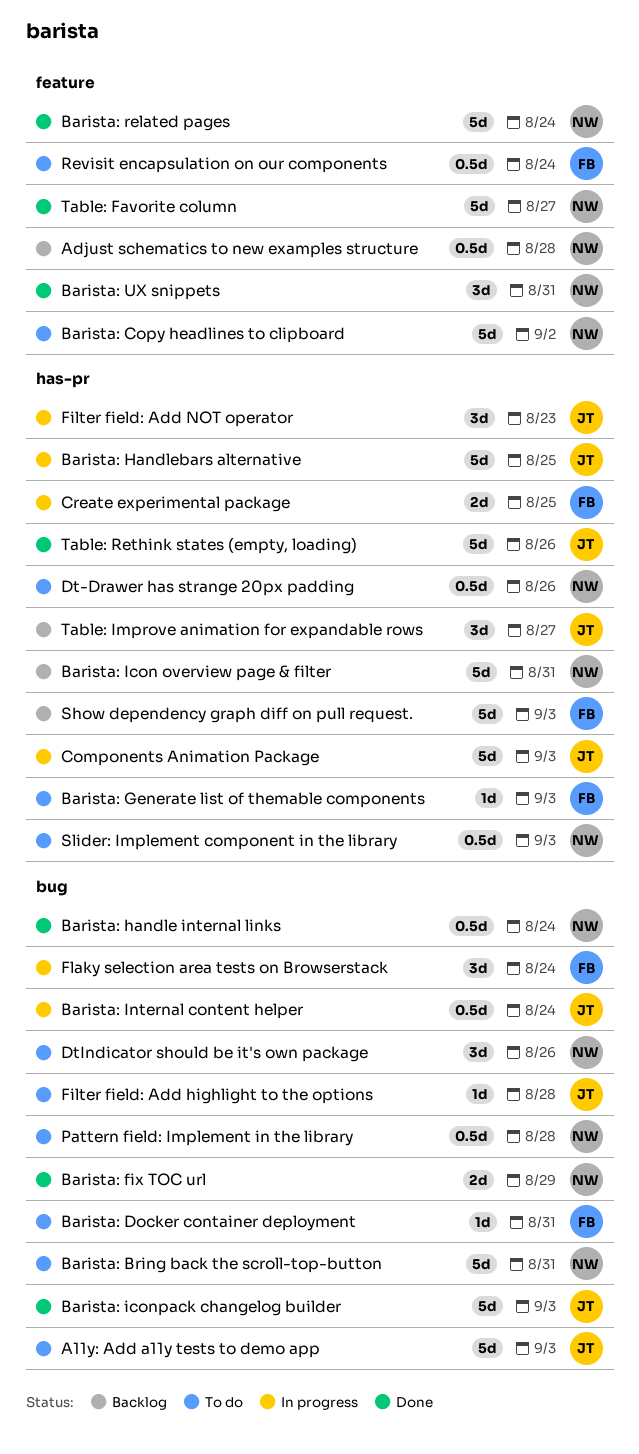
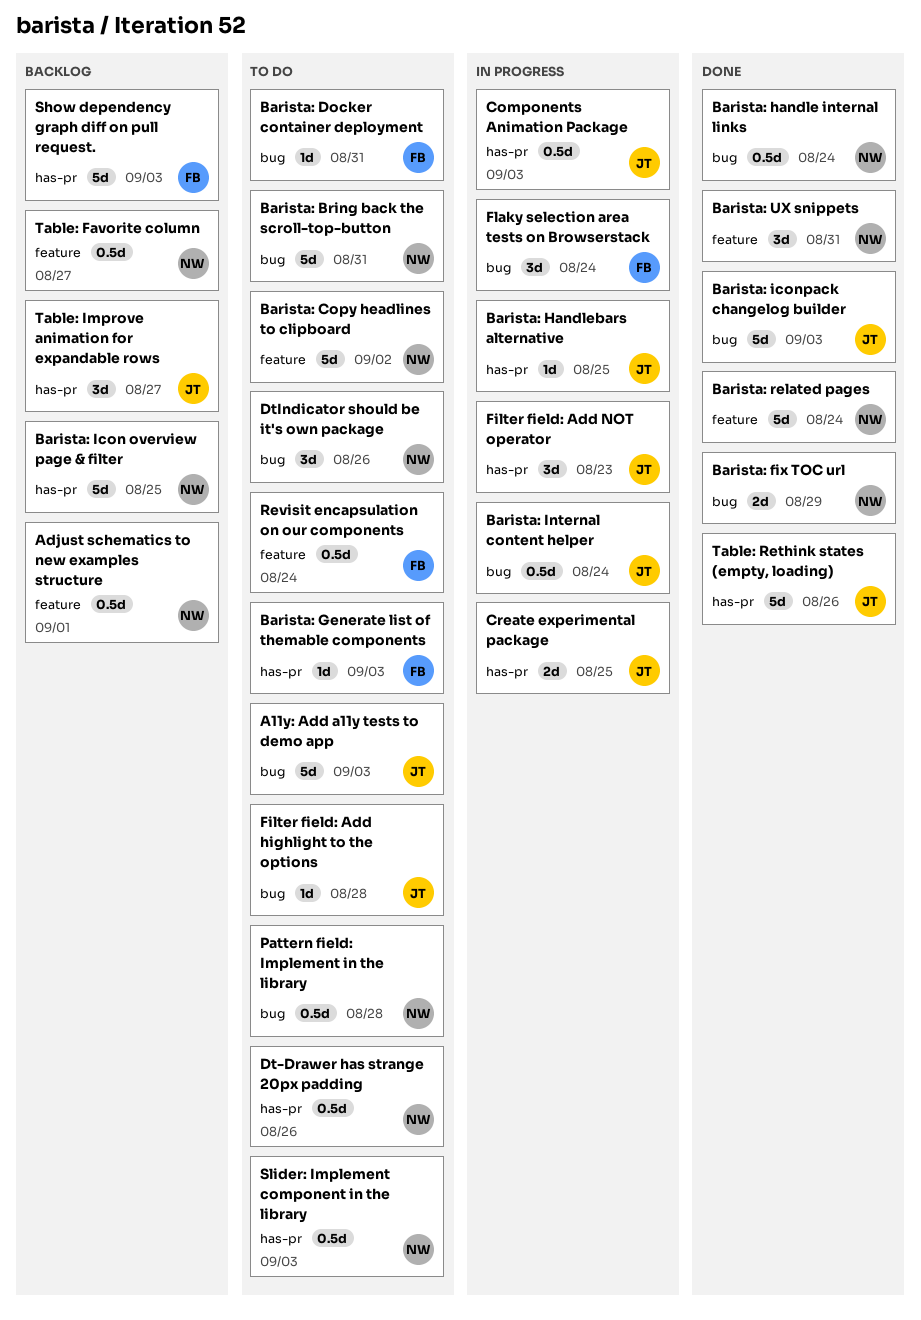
Adjust schematics to new examples structure, due: Aug 28 -> Sep 1
Barista: Handlebars alternative, estimate: 5d -> 1d
Barista: Icon overview page & filter, due: Aug 31 -> Aug 25
Components Animation Package, estimate: 5d -> 0.5d
Create experimental package, owner: FB -> JT
Table: Favorite column, status: Done -> Backlog
Table: Favorite column, estimate: 5d -> 0.5d

